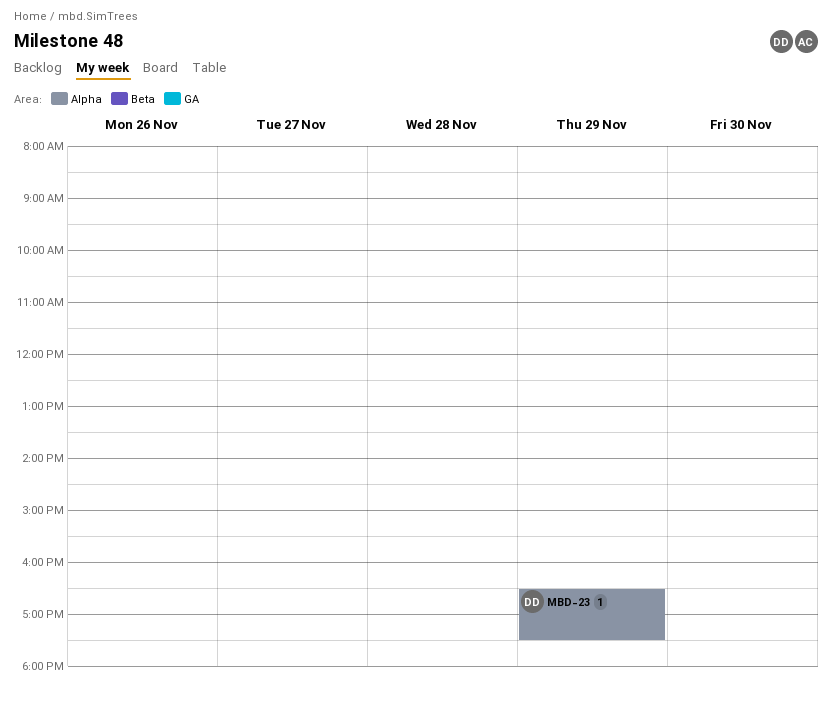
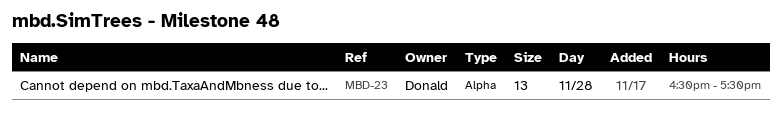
MBD-23, estimate: 1 -> 13
MBD-23, day: Nov 29 -> Nov 28

